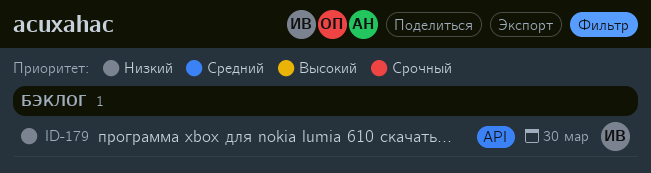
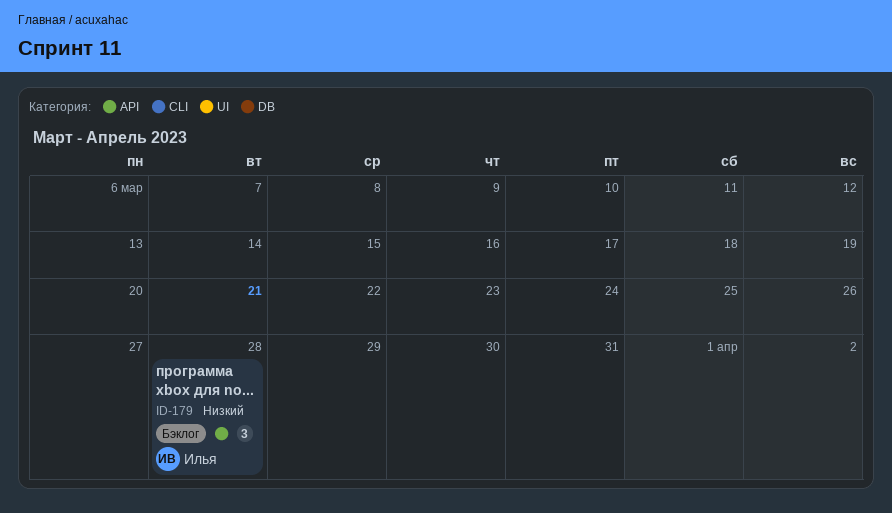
ID-179, due: Mar 30 -> Mar 28

